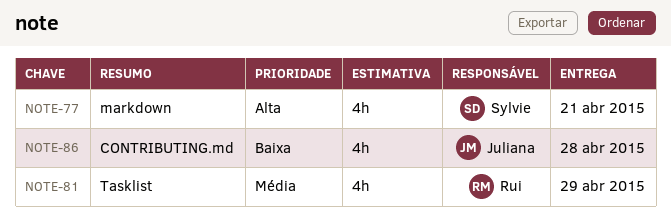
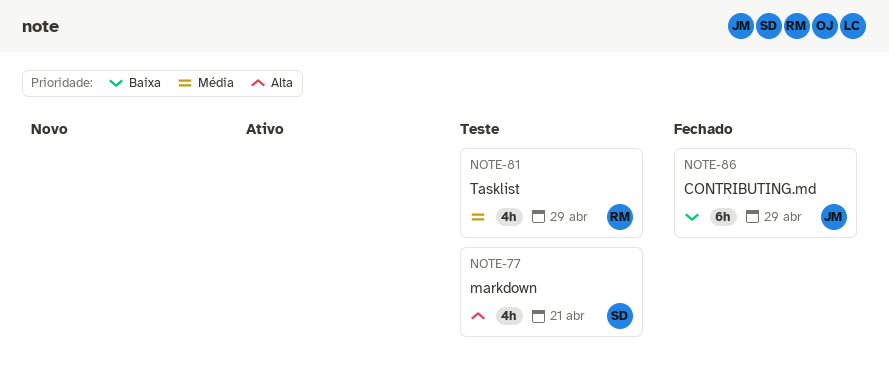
NOTE-86, estimate: 4h -> 6h
NOTE-86, due: Apr 28 -> Apr 29

